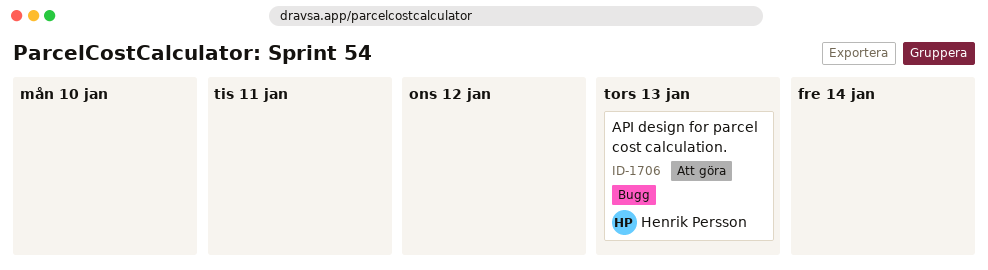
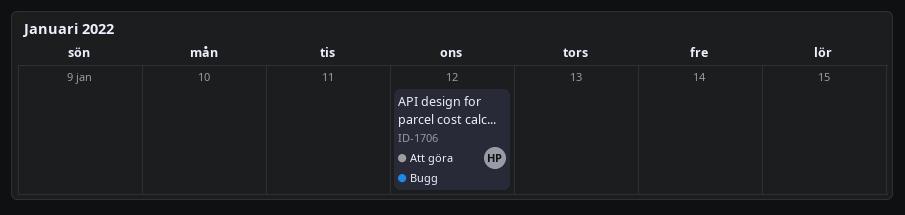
ID-1706, due: Jan 13 -> Jan 12

